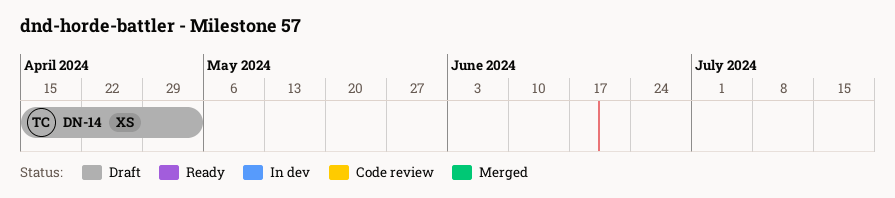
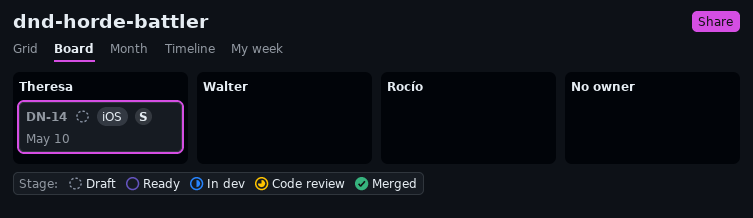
DN-14, estimate: XS -> S
DN-14, due: May 3 -> May 10

